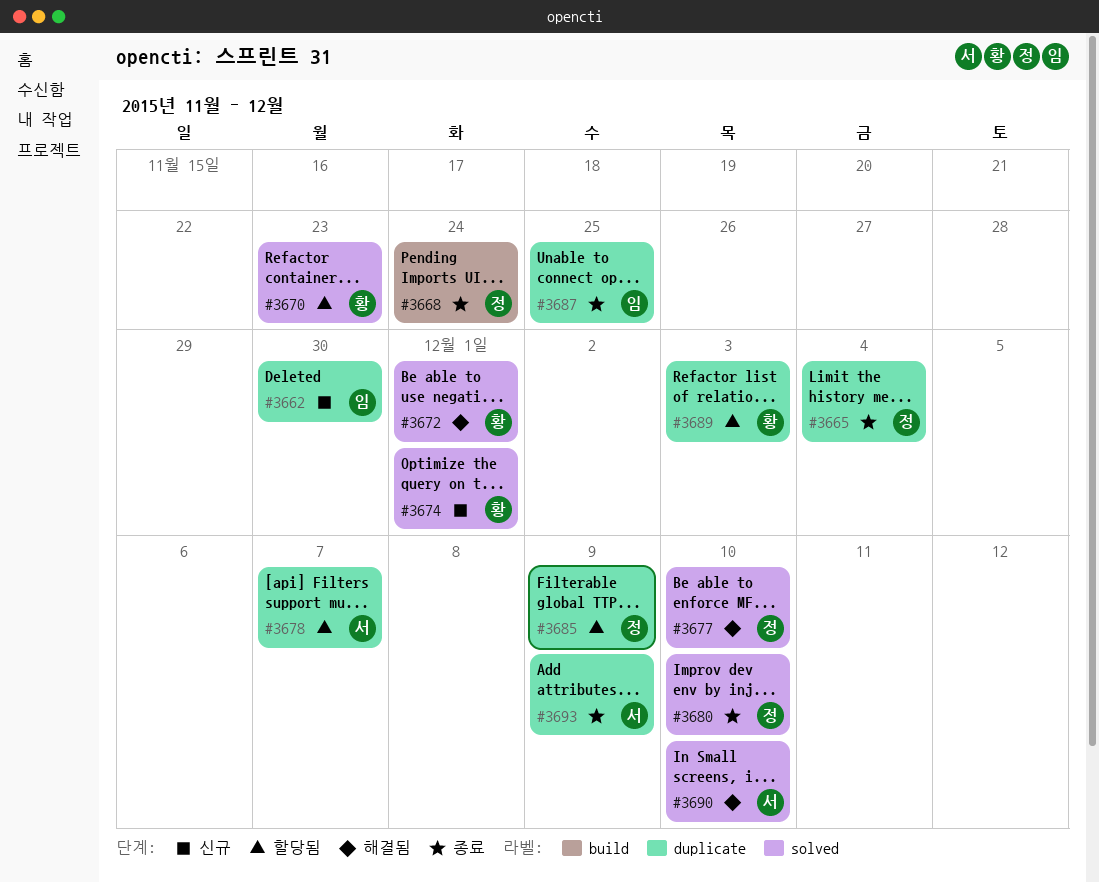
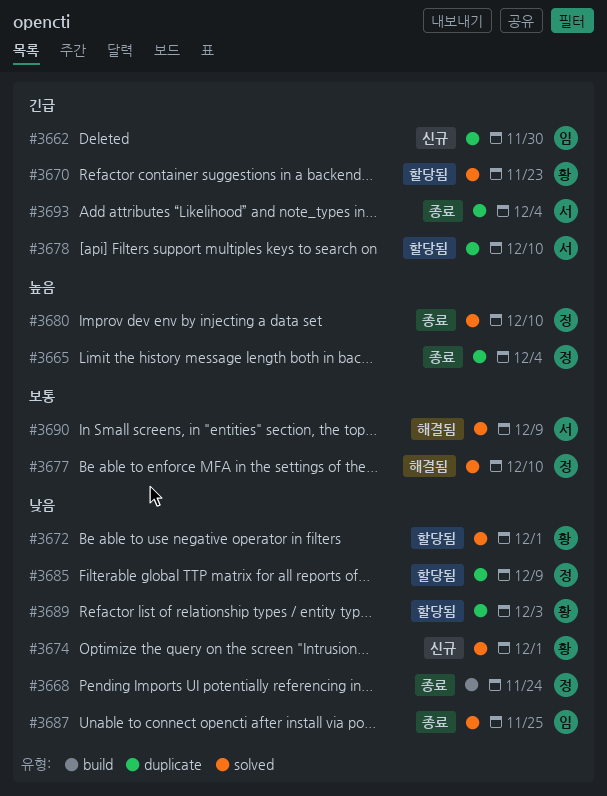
#3672, status: 해결됨 -> 할당됨
#3678, due: Dec 7 -> Dec 10
#3687, label: duplicate -> solved
#3690, due: Dec 10 -> Dec 9
#3693, due: Dec 9 -> Dec 4

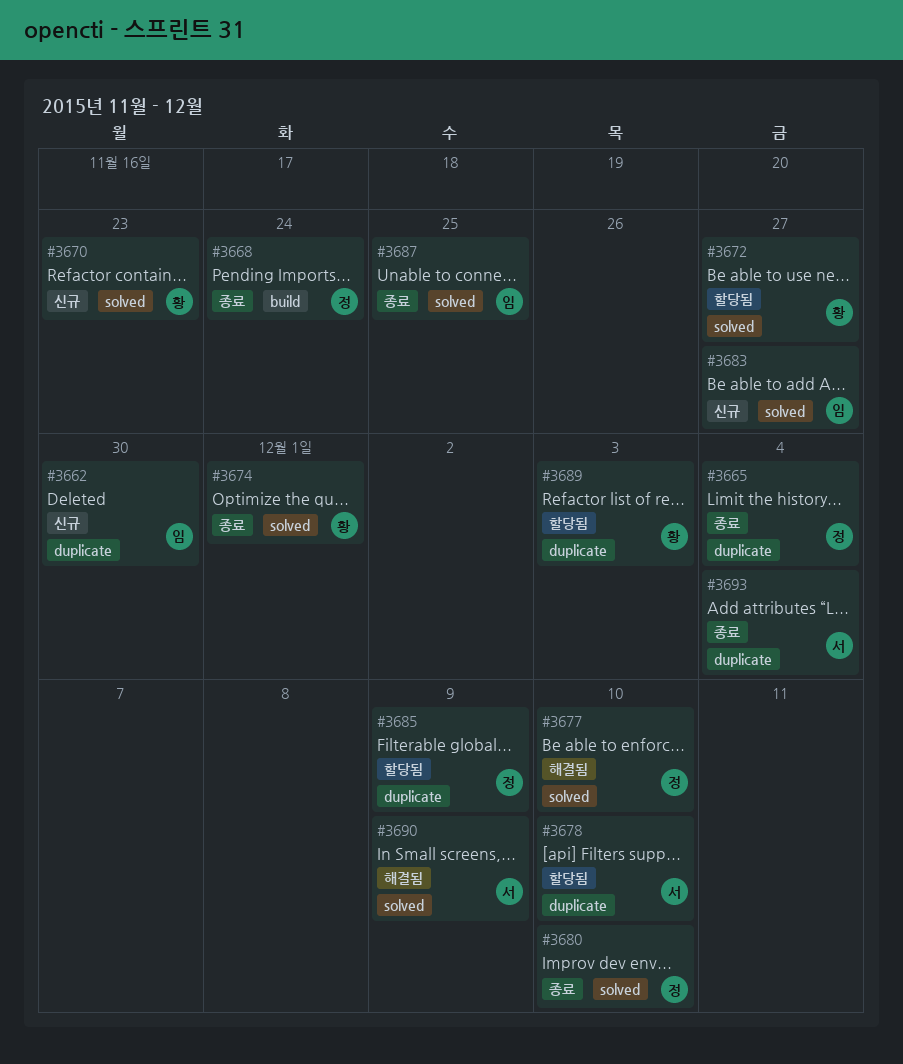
#3670, status: 할당됨 -> 신규
#3672, due: Dec 1 -> Nov 27
#3674, status: 신규 -> 종료
#3683: none -> present

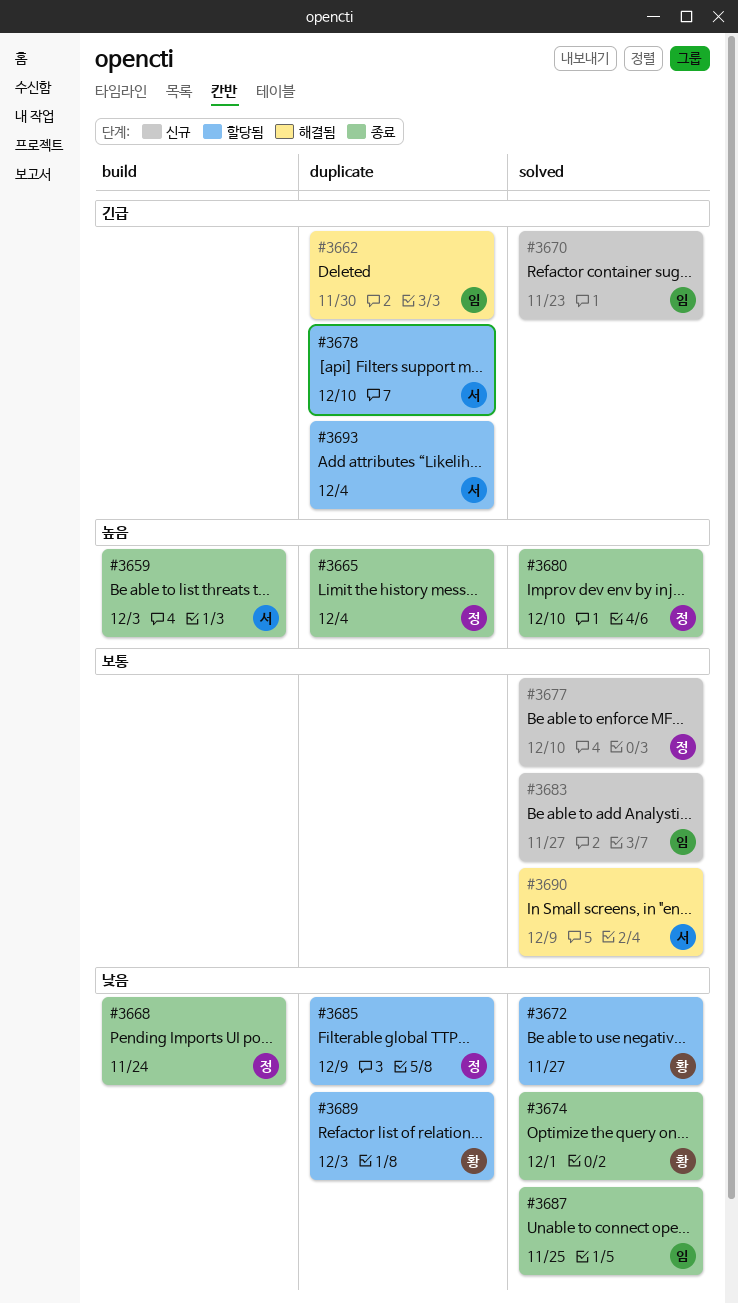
#3659: none -> present
#3662, status: 신규 -> 해결됨
#3670, owner: 황 -> 임
#3677, status: 해결됨 -> 신규
#3693, status: 종료 -> 할당됨

